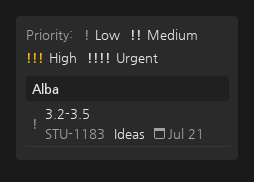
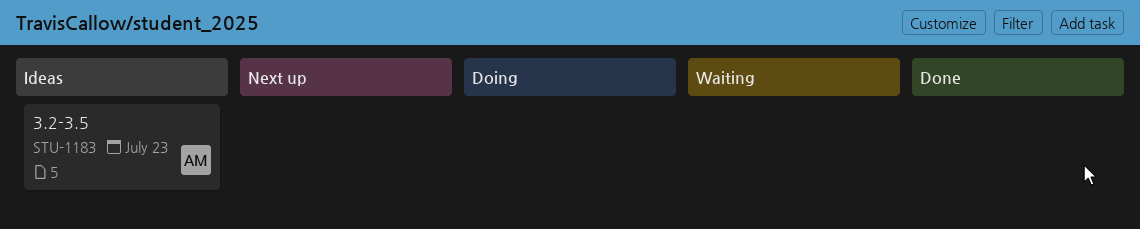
STU-1183, due: Jul 21 -> Jul 23

